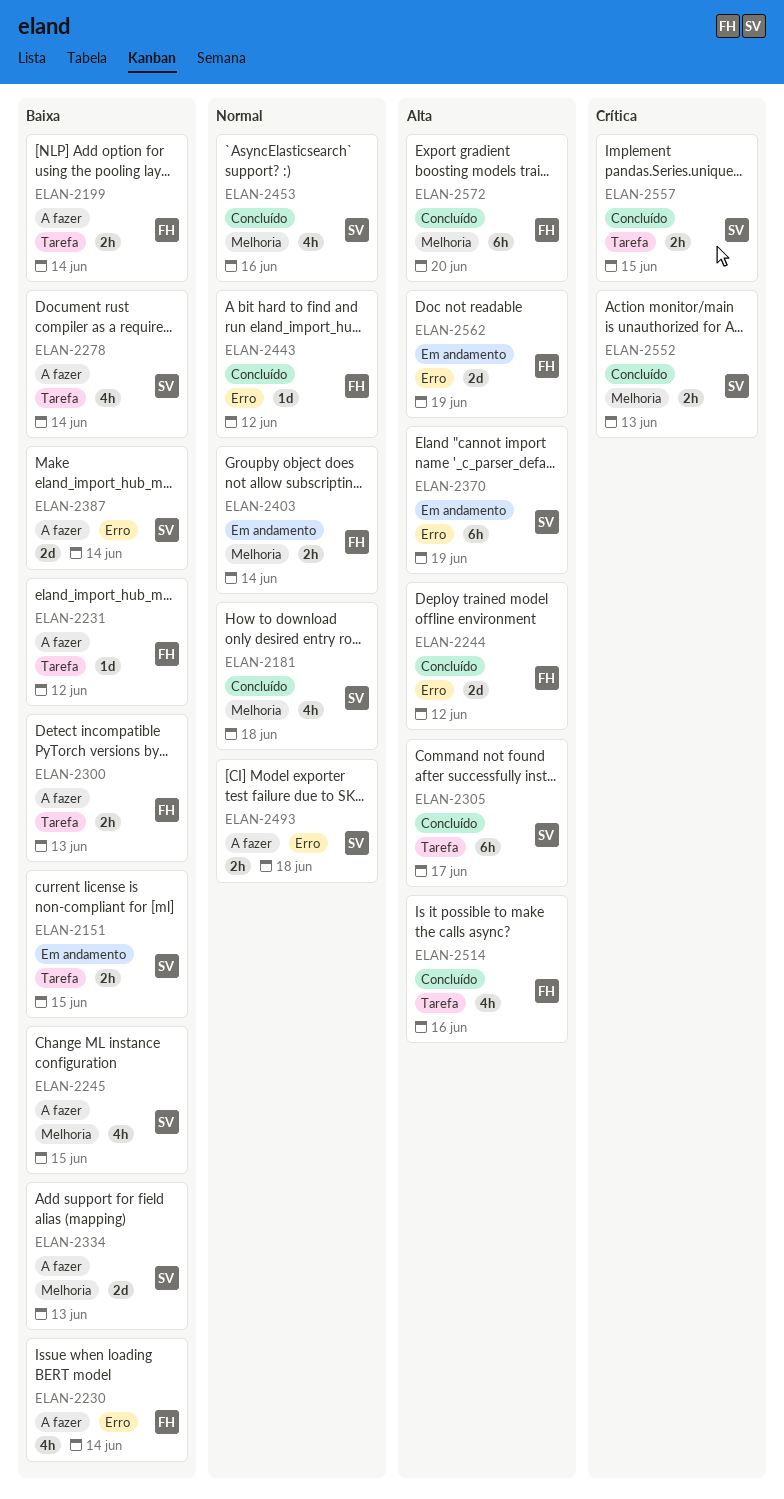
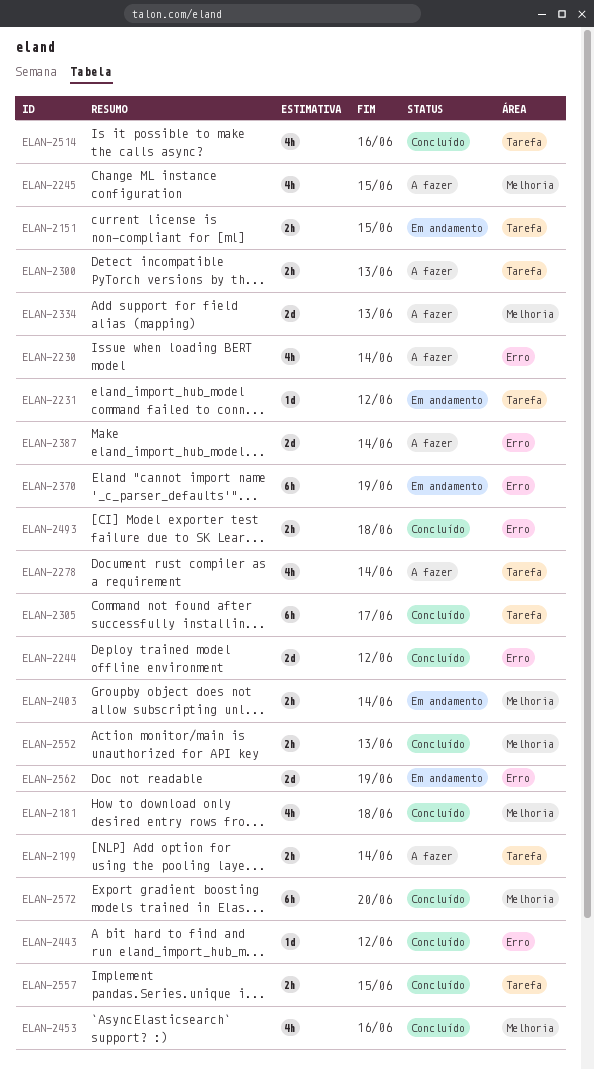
ELAN-2231, status: A fazer -> Em andamento
ELAN-2493, status: A fazer -> Concluído

